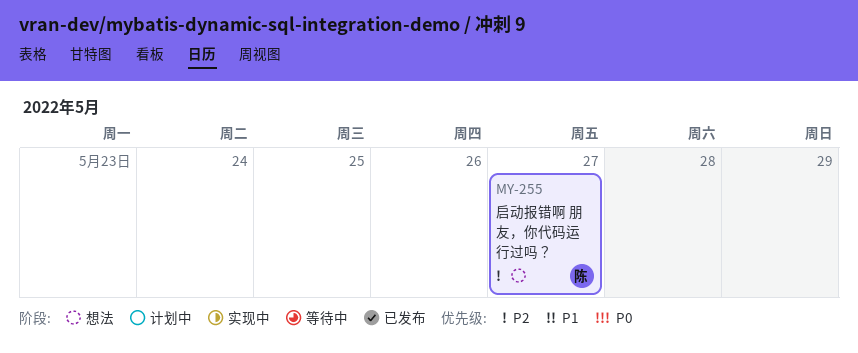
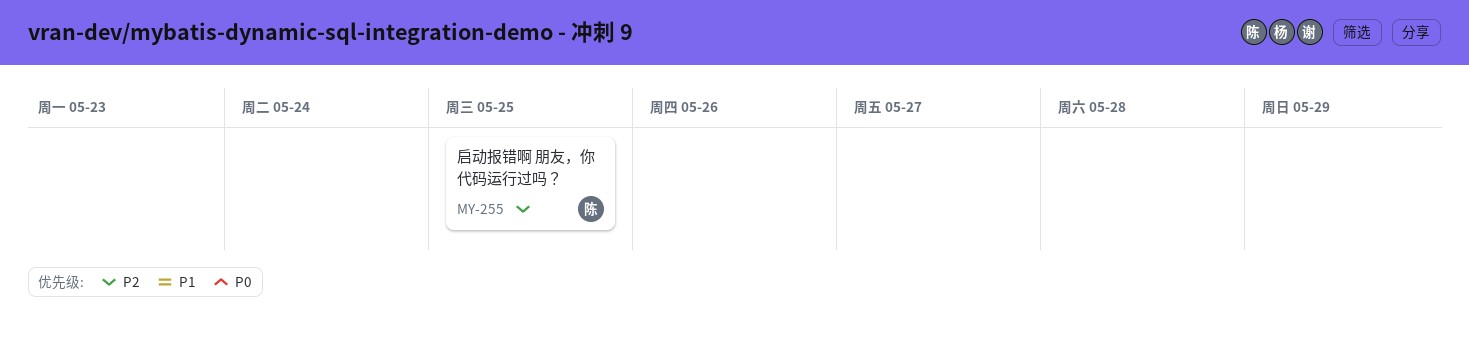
MY-255, due: May 27 -> May 25

